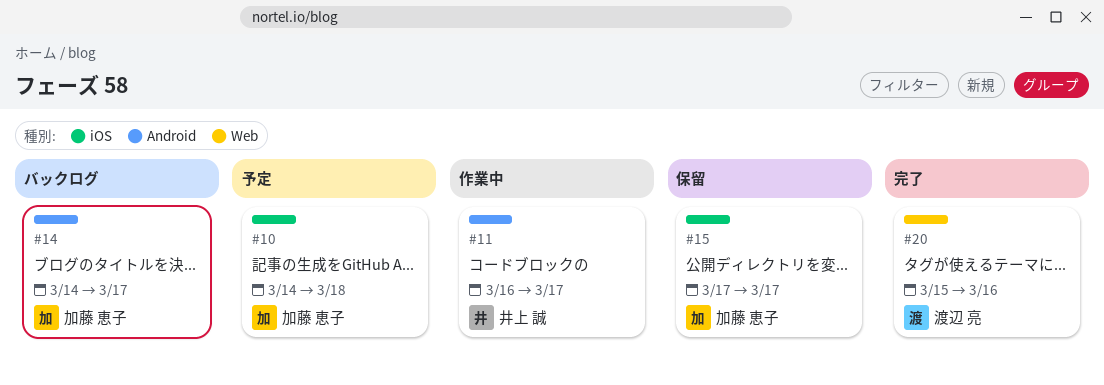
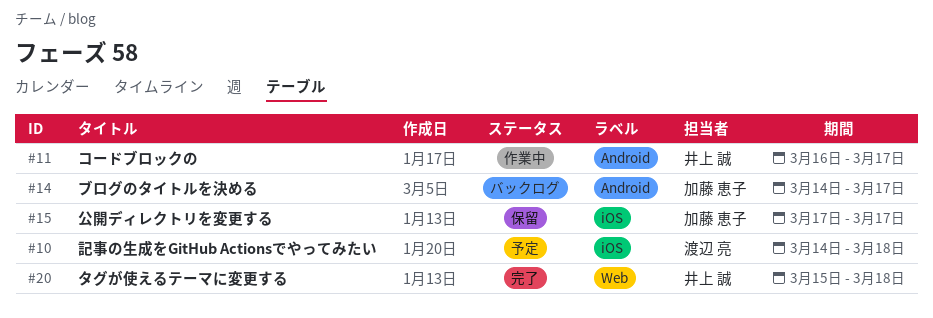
#10, owner: 加藤 恵子 -> 渡辺 亮
#20, owner: 渡辺 亮 -> 井上 誠
#20, due: Mar 16 -> Mar 18

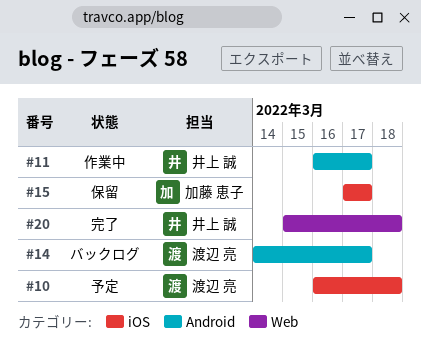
#10, start: Mar 14 -> Mar 16
#14, owner: 加藤 恵子 -> 渡辺 亮

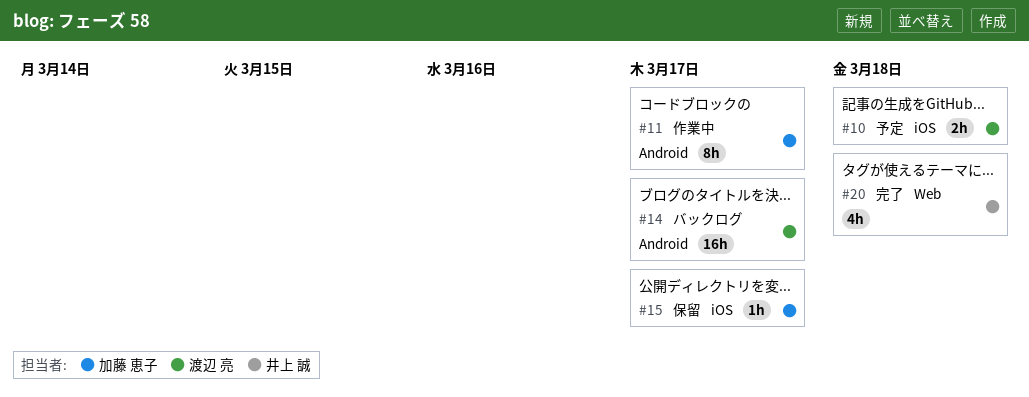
#11, owner: 井上 誠 -> 加藤 恵子

